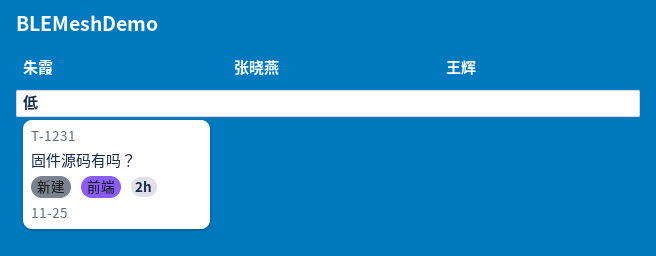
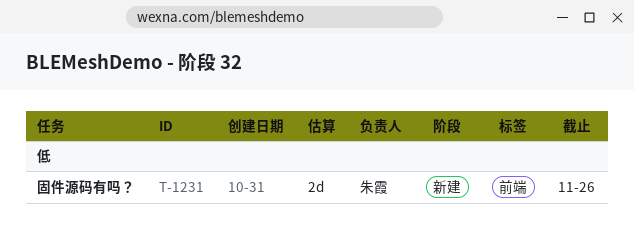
T-1231, estimate: 2h -> 2d
T-1231, due: Nov 25 -> Nov 26

